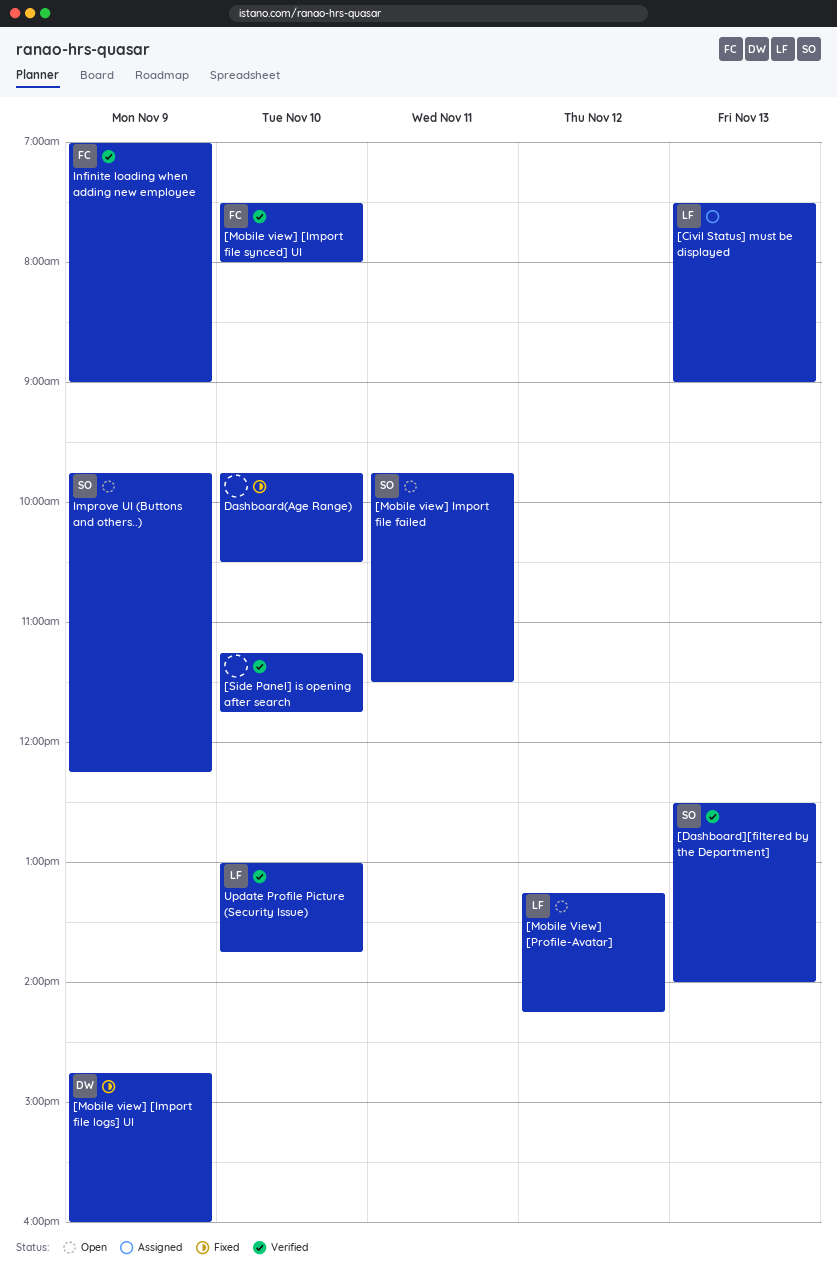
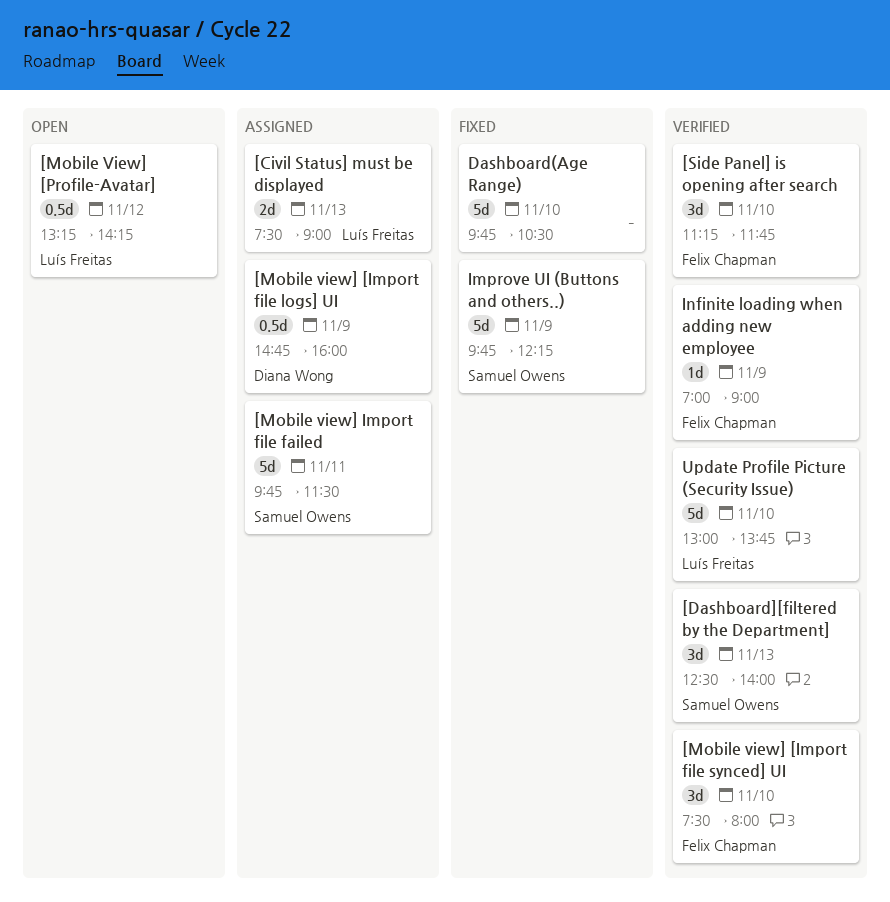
[Mobile view] [Import file logs] UI, status: Fixed -> Assigned
[Mobile view] Import file failed, status: Open -> Assigned
[Side Panel] is opening after search, owner: none -> Felix Chapman
Improve UI (Buttons and others..), status: Open -> Fixed

